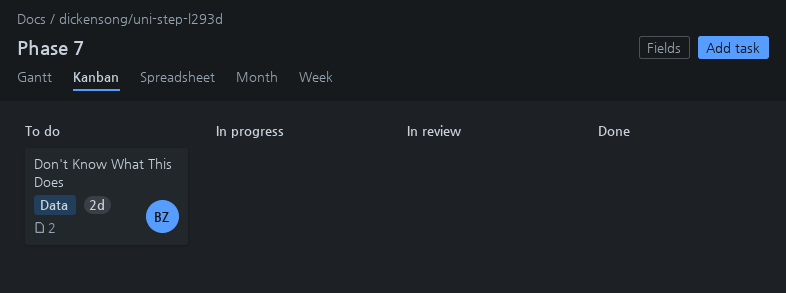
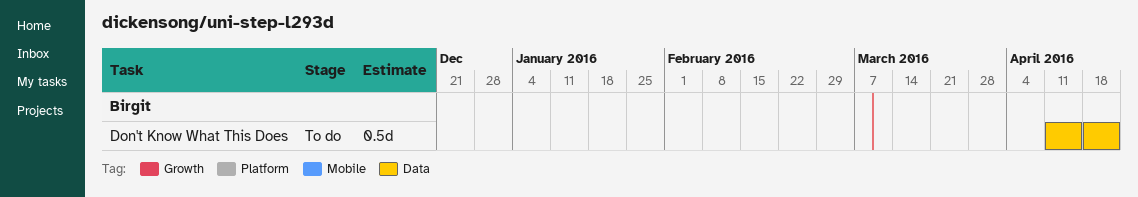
Don't Know What This Does, estimate: 2d -> 0.5d

